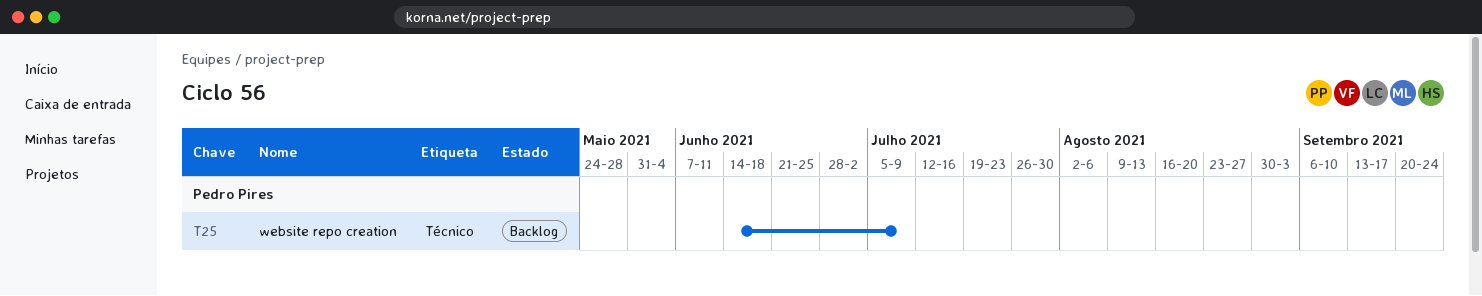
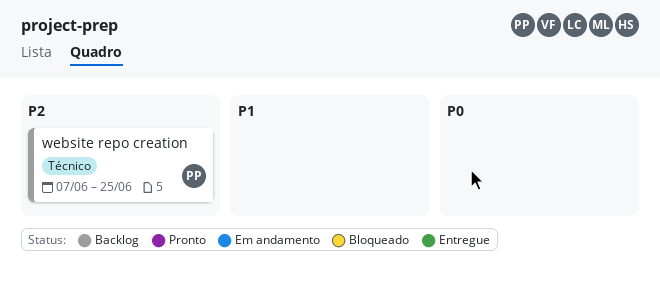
website repo creation, start: Jun 14 -> Jun 7
website repo creation, due: Jul 9 -> Jun 25

